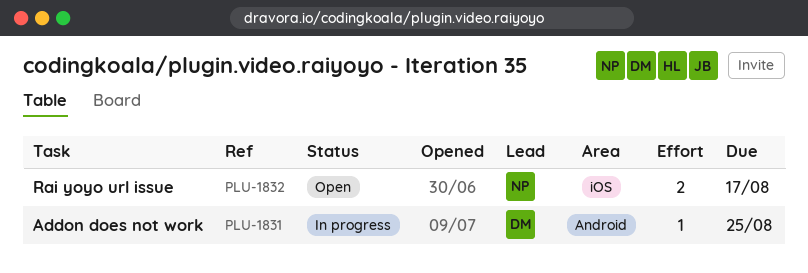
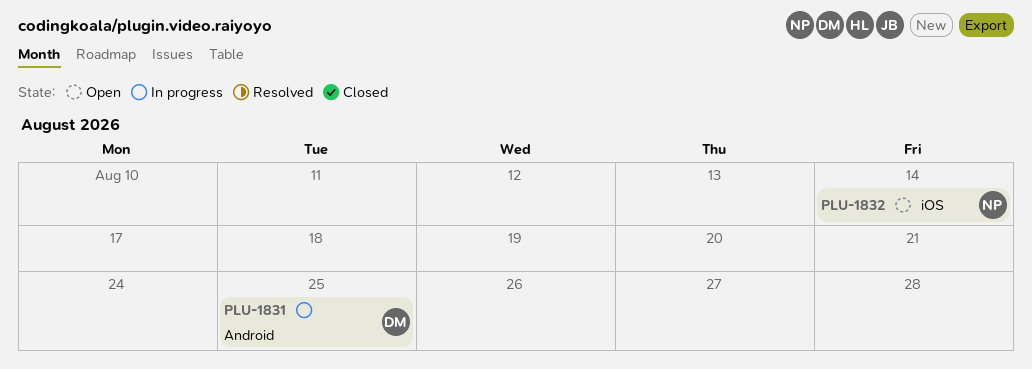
PLU-1832, due: Aug 17 -> Aug 14

